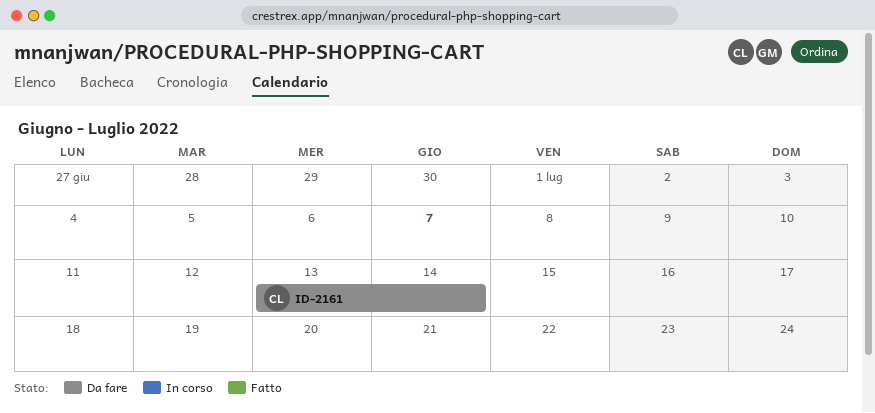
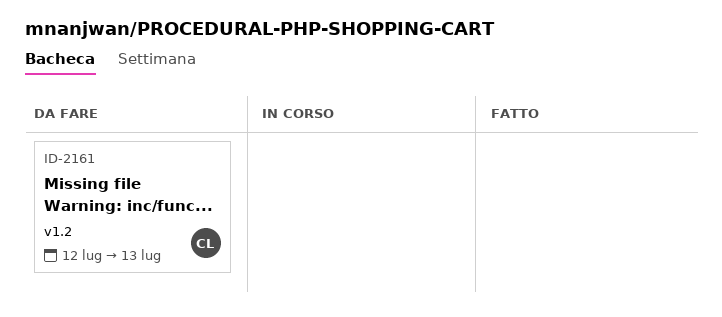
ID-2161, start: Jul 13 -> Jul 12
ID-2161, due: Jul 14 -> Jul 13

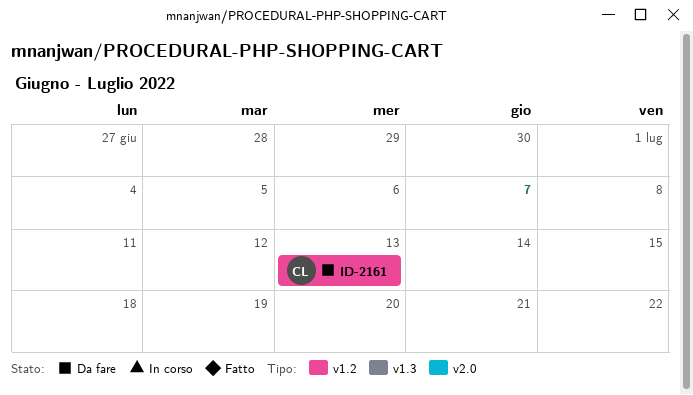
ID-2161, start: Jul 12 -> Jul 13

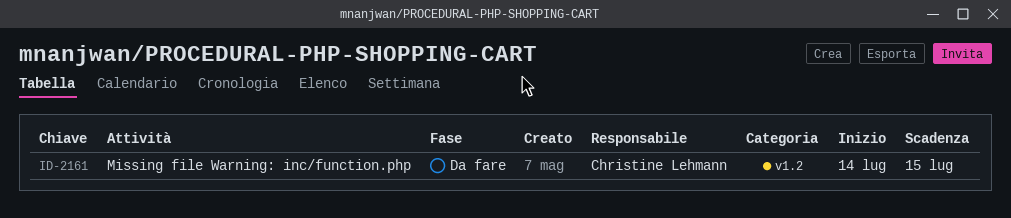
ID-2161, start: Jul 13 -> Jul 14
ID-2161, due: Jul 13 -> Jul 15

